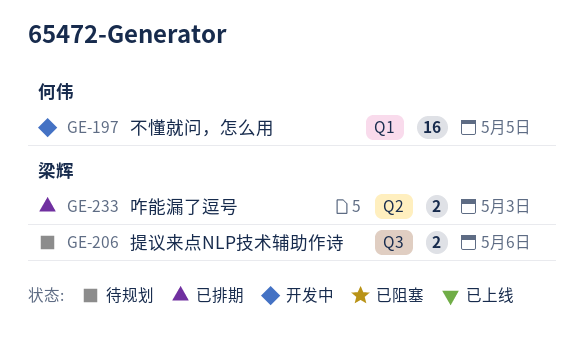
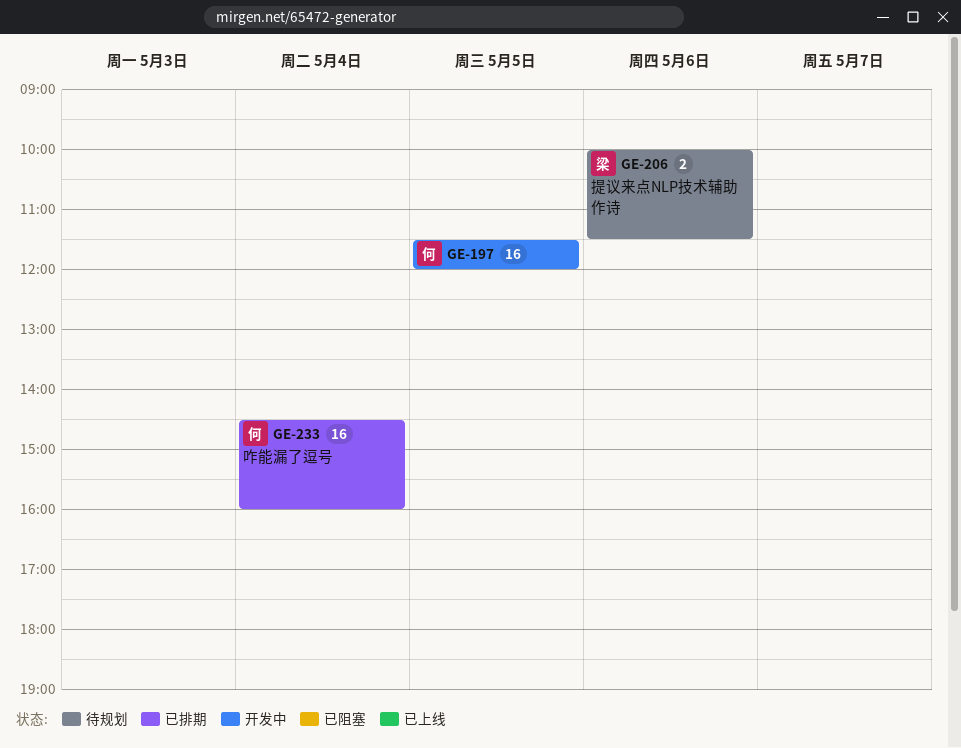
GE-233, owner: 梁辉 -> 何伟
GE-233, estimate: 2 -> 16
GE-233, day: May 3 -> May 4

